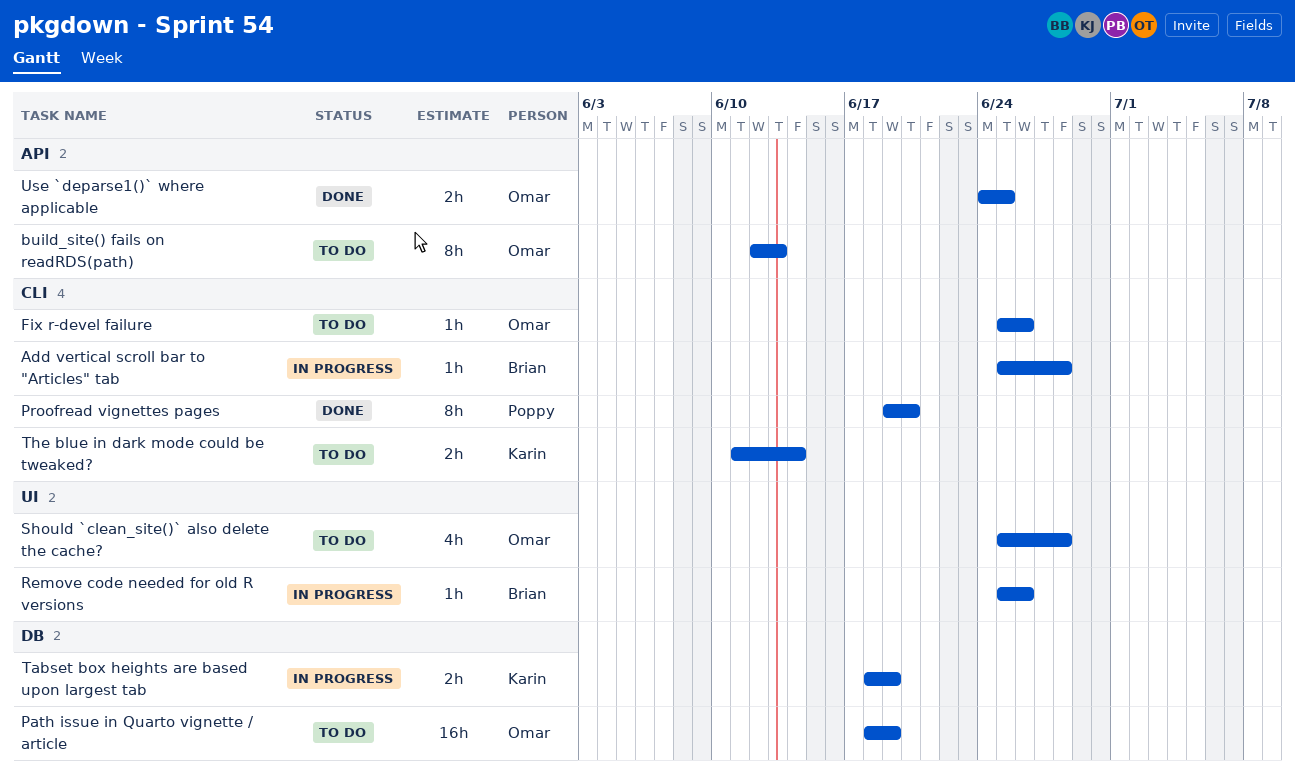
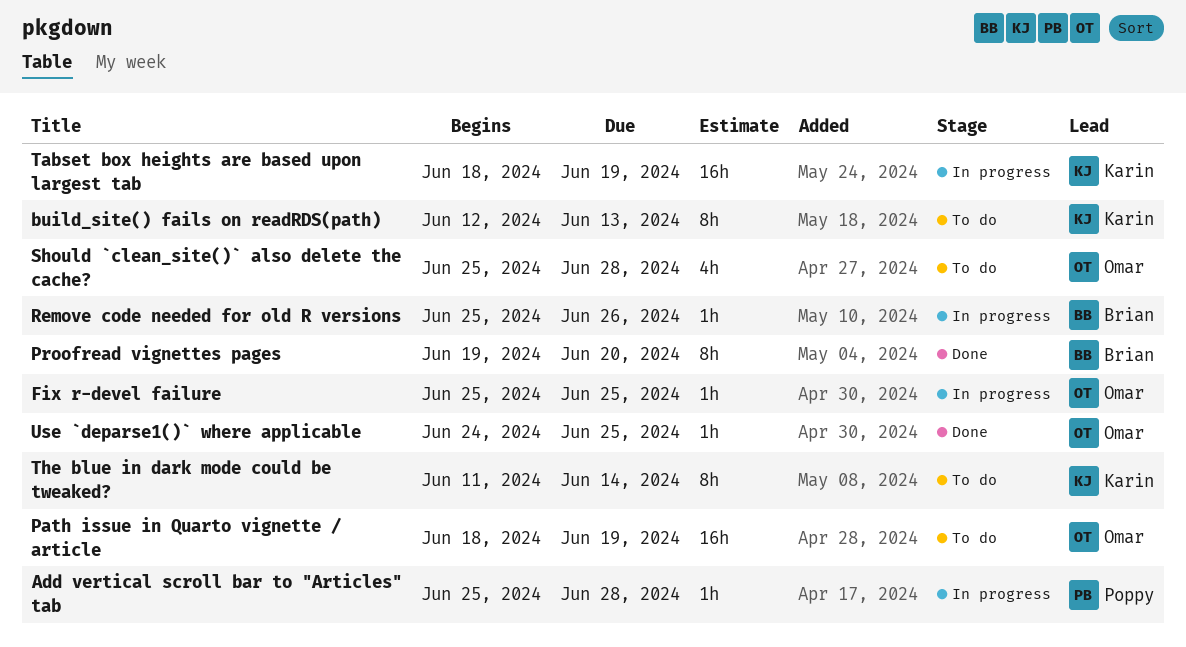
Add vertical scroll bar to "Articles" tab, owner: Brian -> Poppy
build_site() fails on readRDS(path), owner: Omar -> Karin
Fix r-devel failure, status: To do -> In progress
Fix r-devel failure, due: Jun 26 -> Jun 25
Proofread vignettes pages, owner: Poppy -> Brian
Tabset box heights are based upon largest tab, estimate: 2h -> 16h
The blue in dark mode could be tweaked?, estimate: 2h -> 8h
Use `deparse1()` where applicable, estimate: 2h -> 1h

